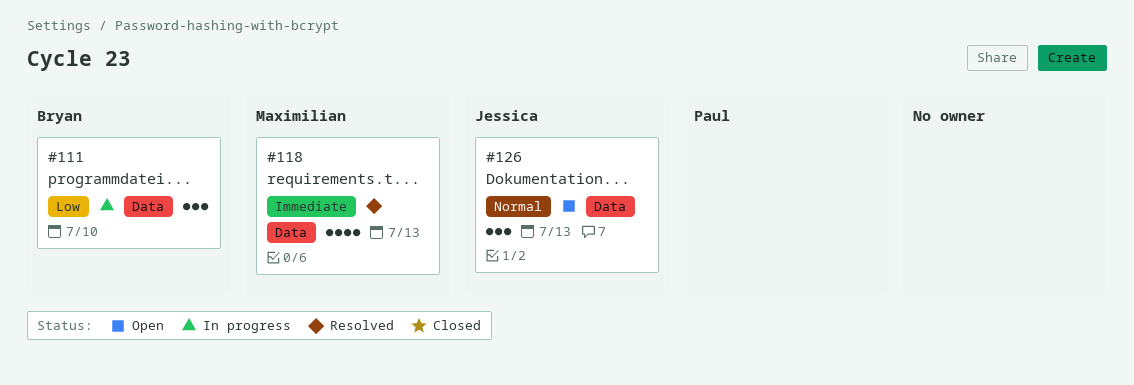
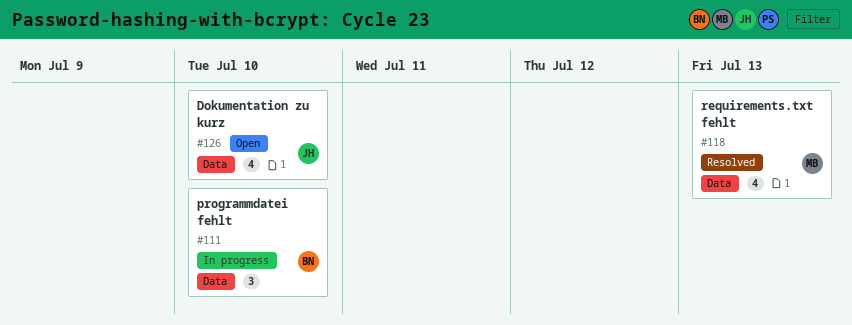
#126, estimate: 3 -> 4
#126, due: Jul 13 -> Jul 10

